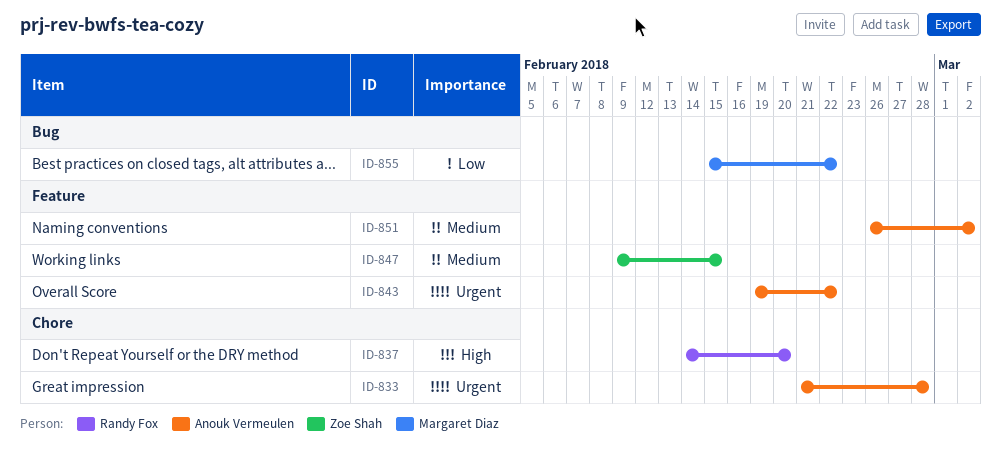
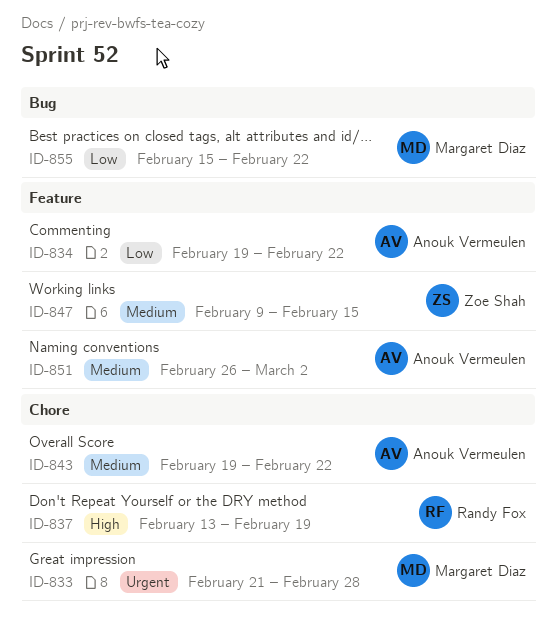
ID-833, owner: Anouk Vermeulen -> Margaret Diaz
ID-834: none -> present
ID-837, start: Feb 14 -> Feb 13
ID-837, due: Feb 20 -> Feb 19
ID-843, priority: Urgent -> Medium
ID-843, label: Feature -> Chore

